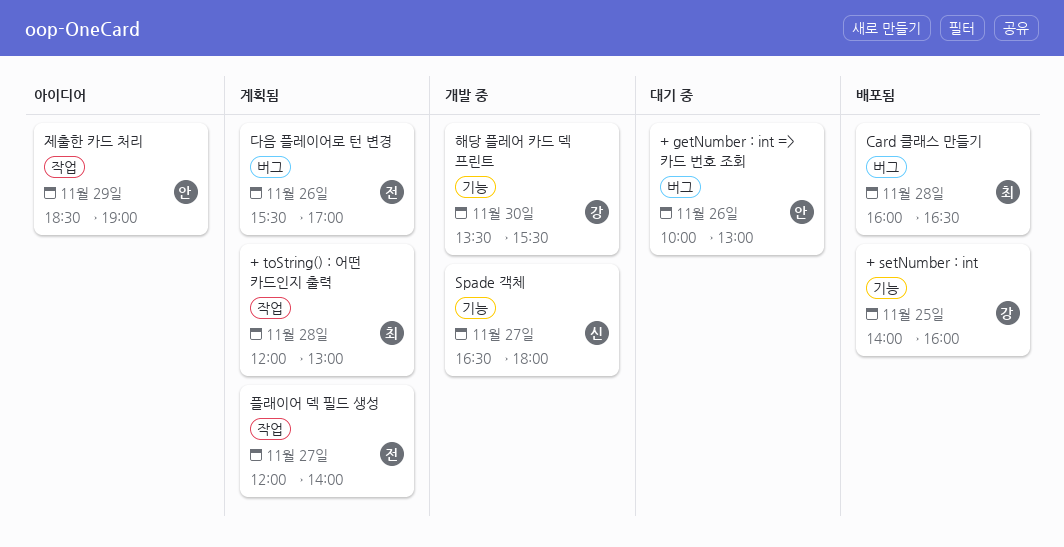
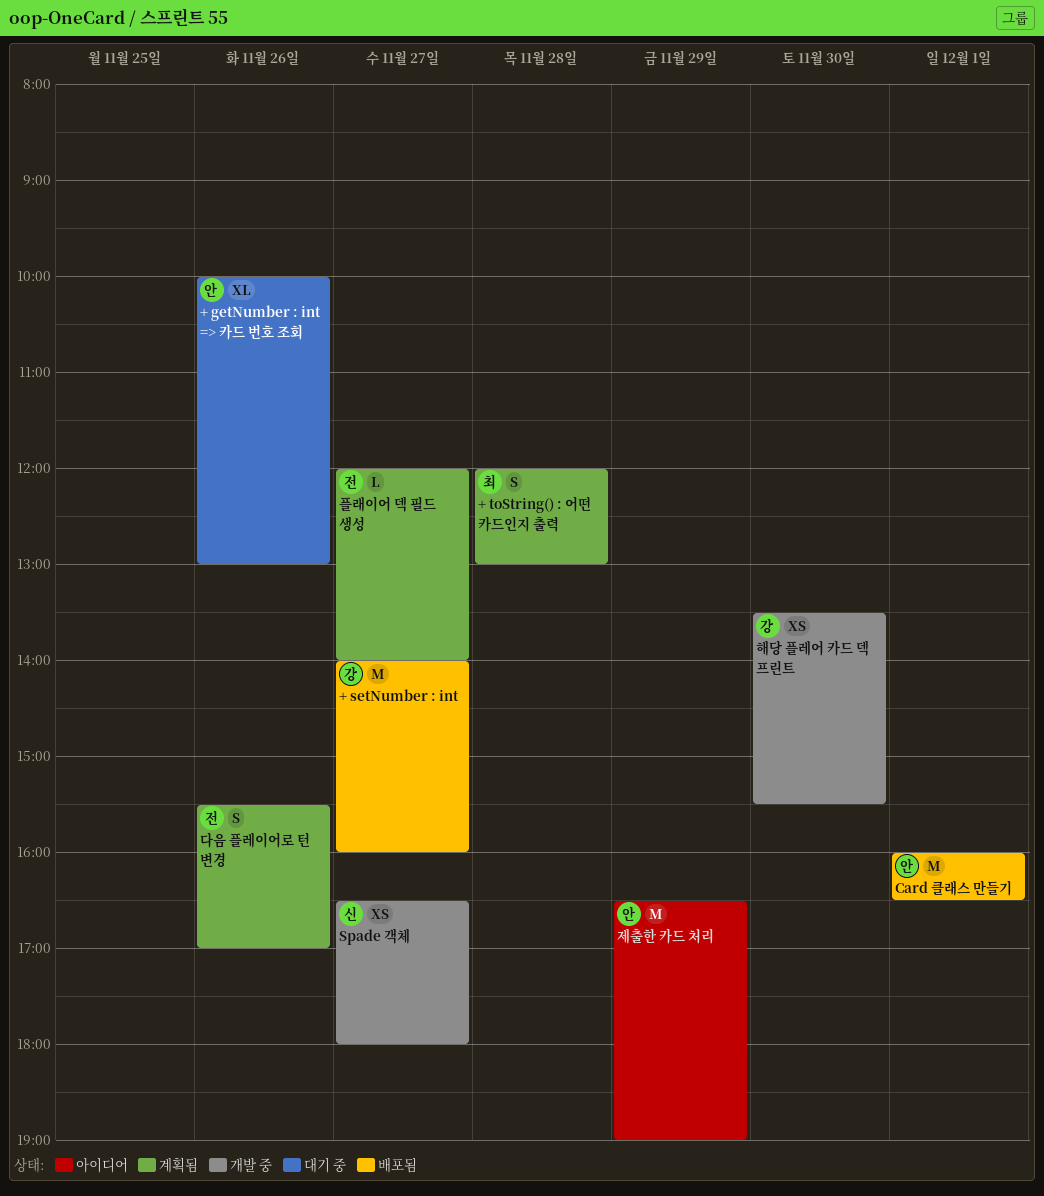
+ setNumber : int, day: Nov 25 -> Nov 27
Card 클래스 만들기, owner: 최 -> 안
Card 클래스 만들기, day: Nov 28 -> Dec 1
제출한 카드 처리, begins: 18:30 -> 16:30

